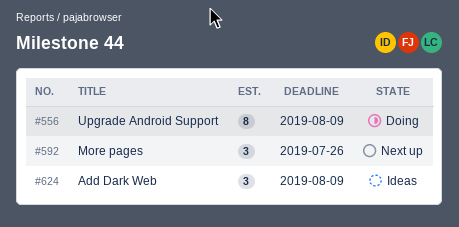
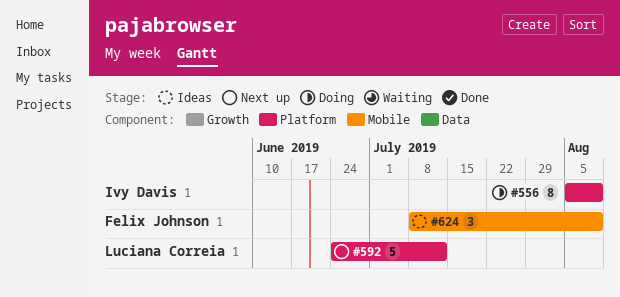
#592, estimate: 3 -> 5
#592, due: Jul 26 -> Jul 12

